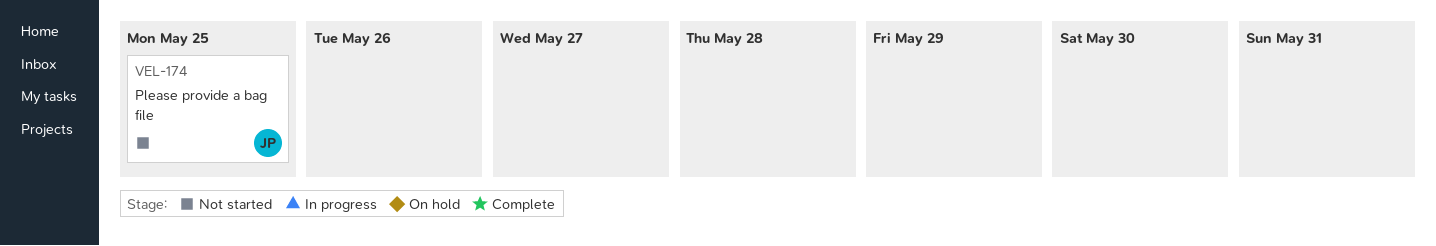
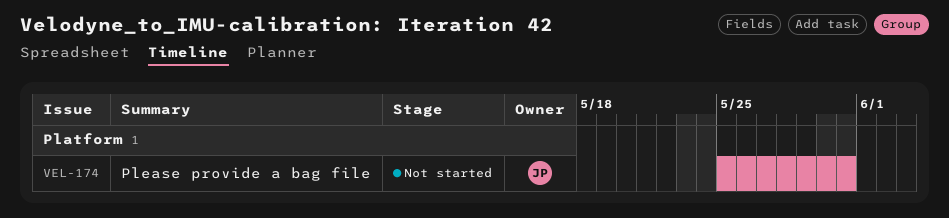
VEL-174, due: May 25 -> May 31

